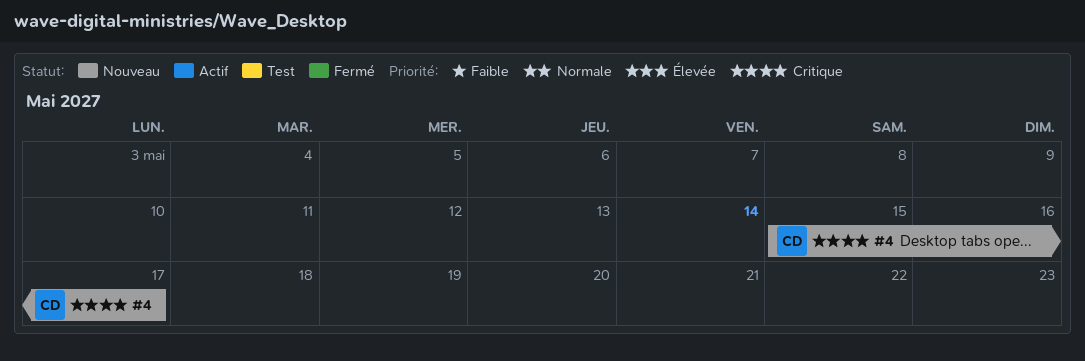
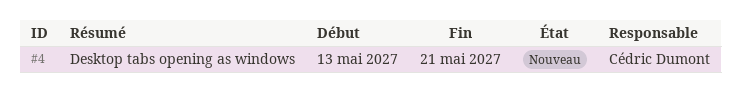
#4, start: May 15 -> May 13
#4, due: May 17 -> May 21

